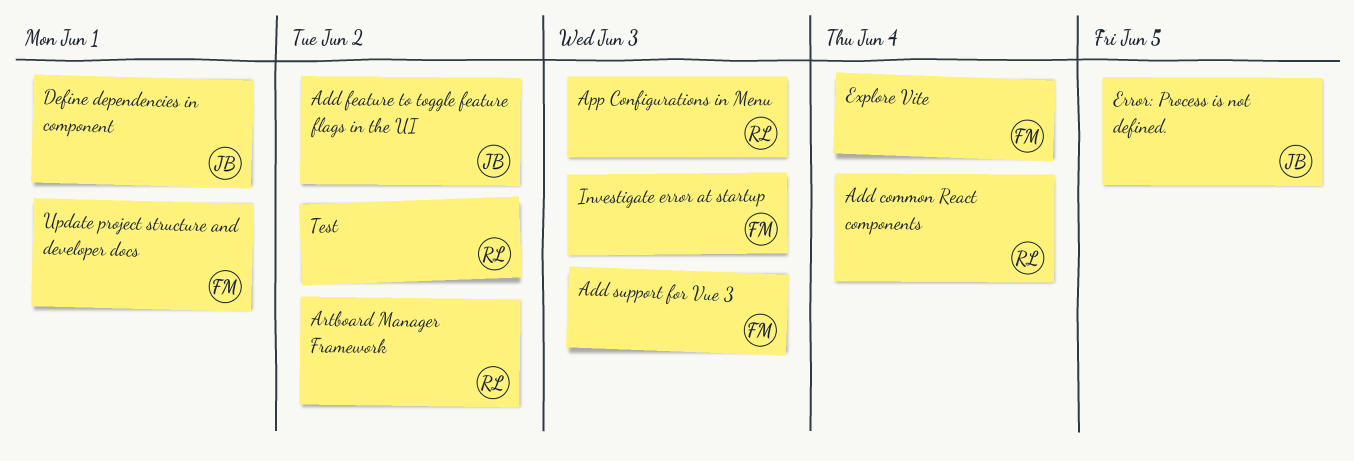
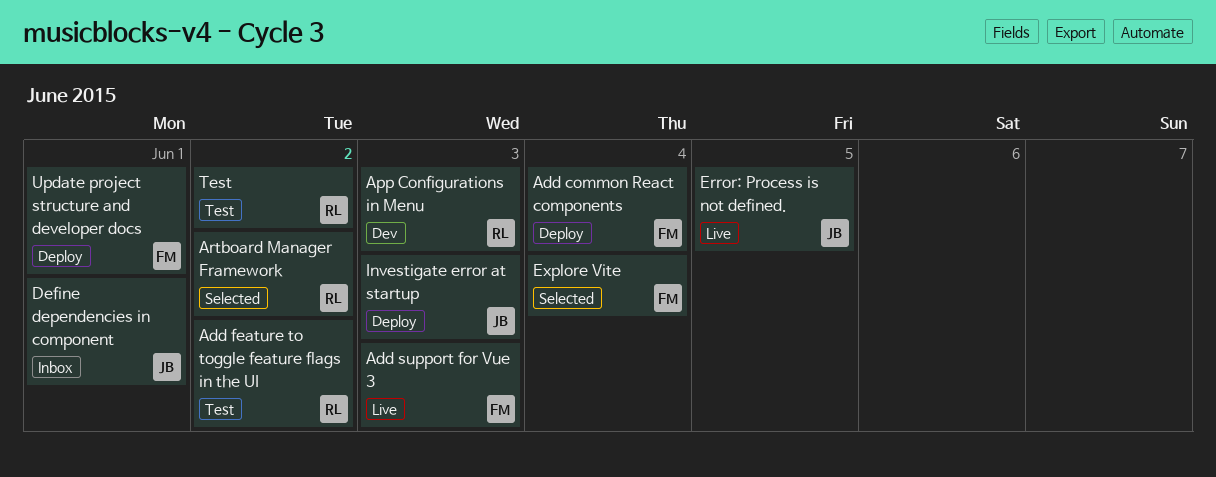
Add common React components, owner: RL -> FM
Add feature to toggle feature flags in the UI, owner: JB -> RL
Investigate error at startup, owner: FM -> JB

